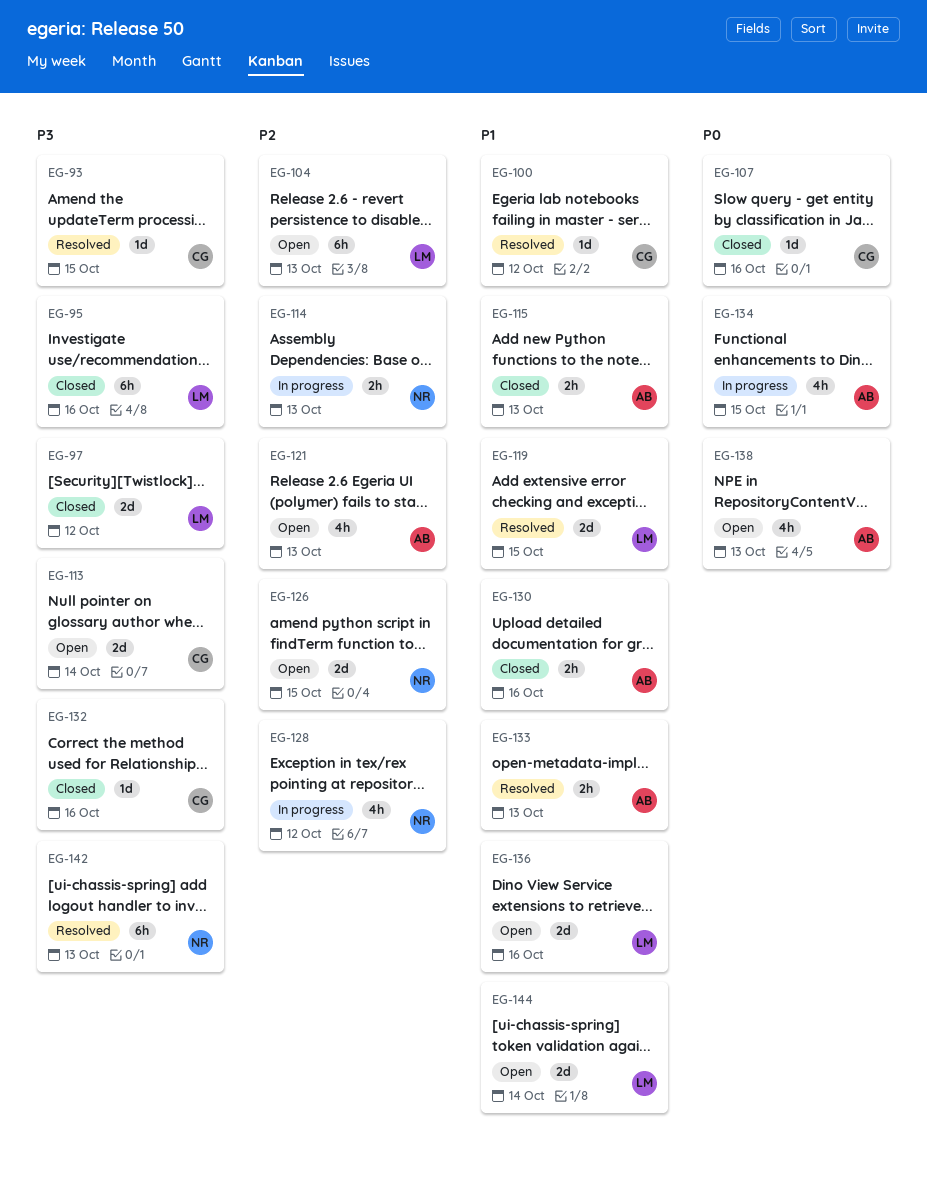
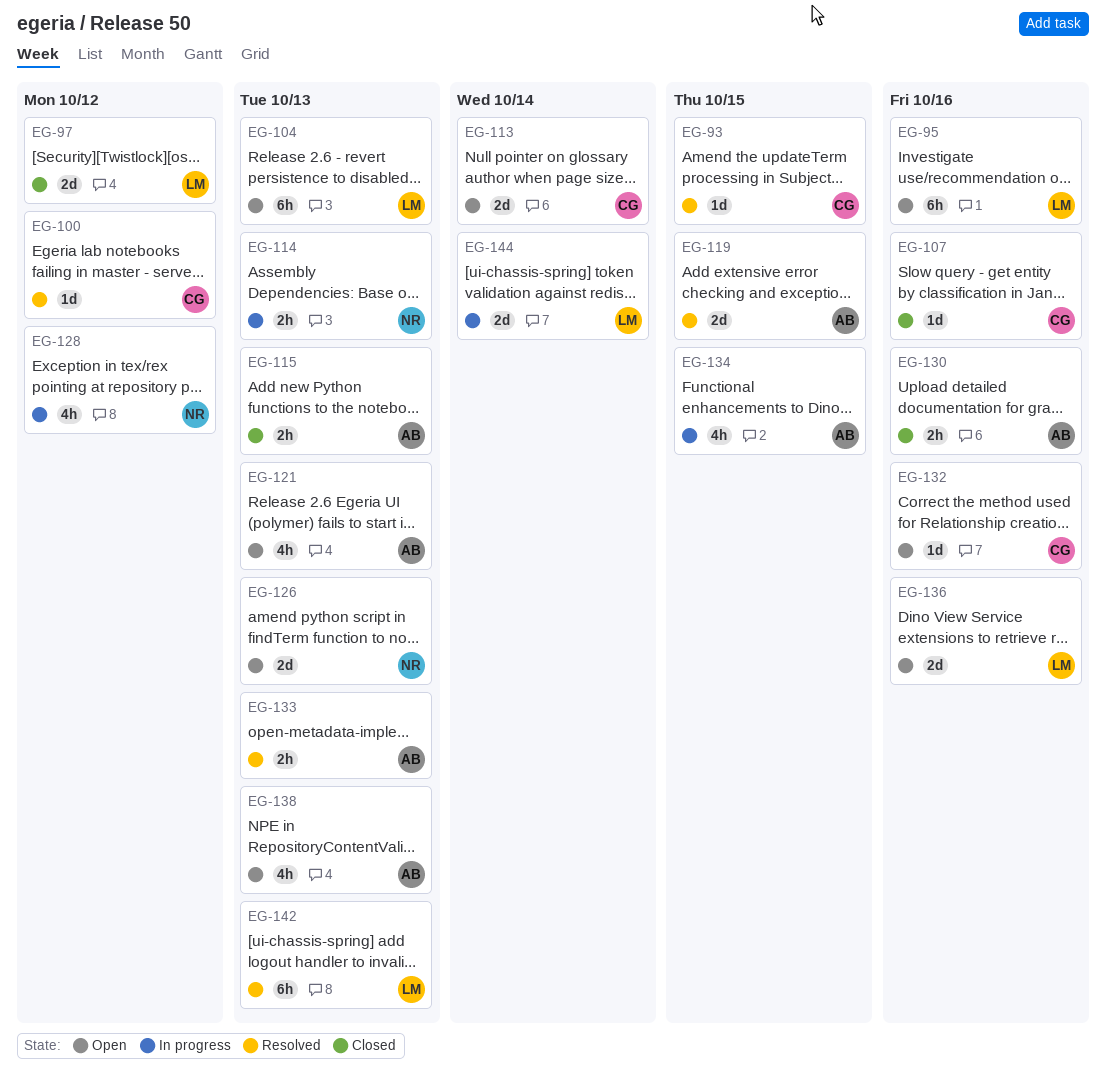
EG-95, status: Closed -> Open
EG-119, owner: LM -> AB
EG-126, due: Oct 15 -> Oct 13
EG-132, status: Closed -> Open
EG-142, owner: NR -> LM
EG-144, status: Open -> In progress

